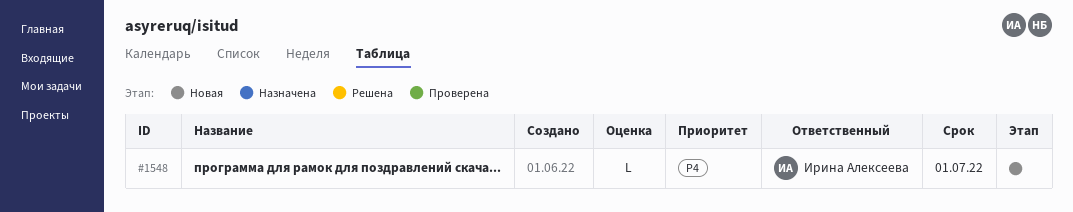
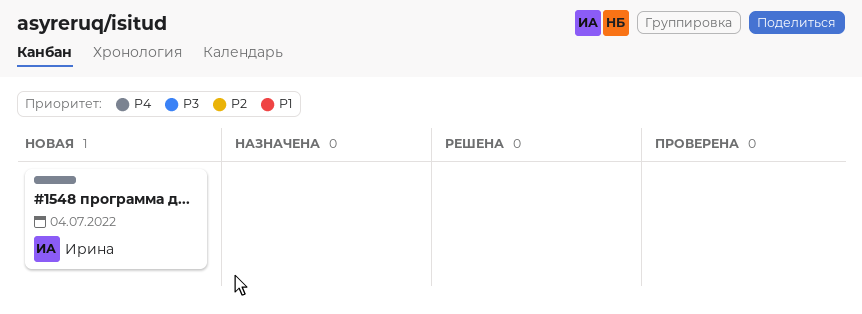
#1548, due: Jul 1 -> Jul 4

